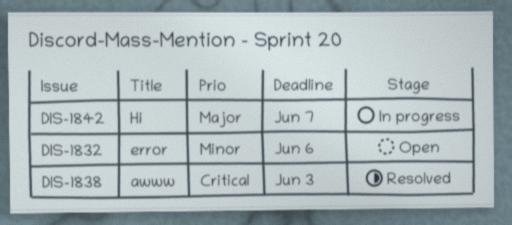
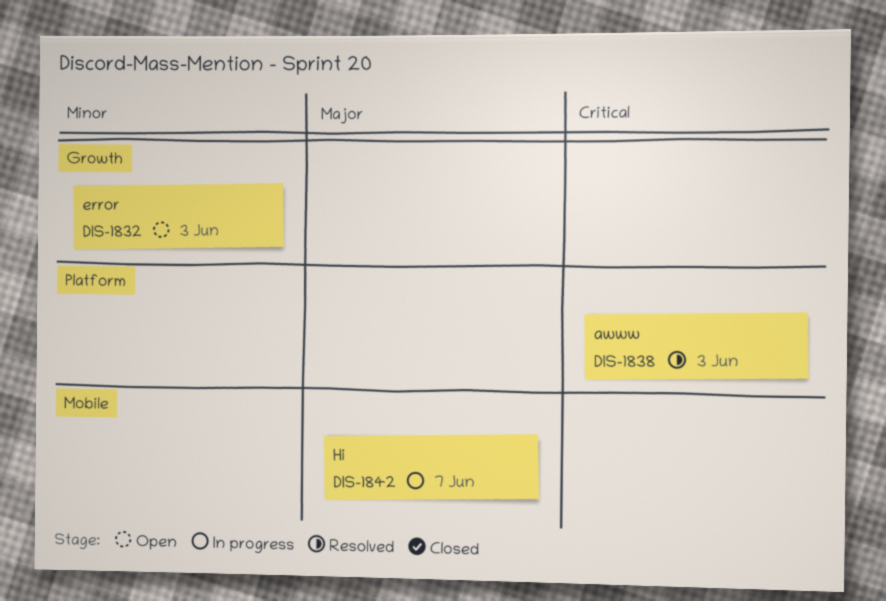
DIS-1832, due: Jun 6 -> Jun 3

